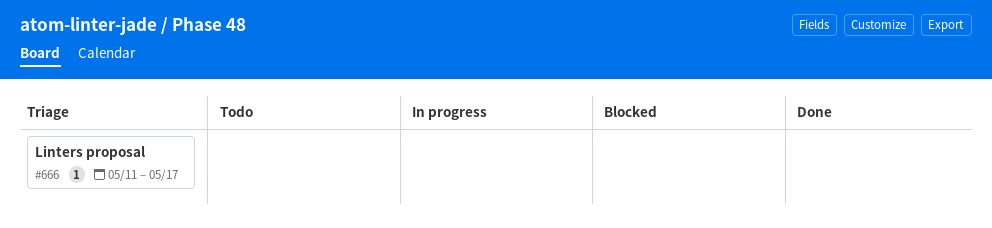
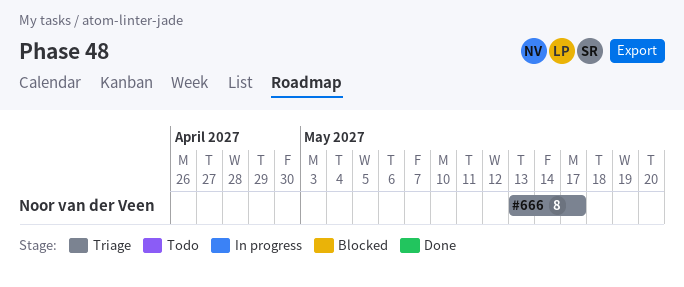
#666, estimate: 1 -> 8
#666, start: May 11 -> May 13

